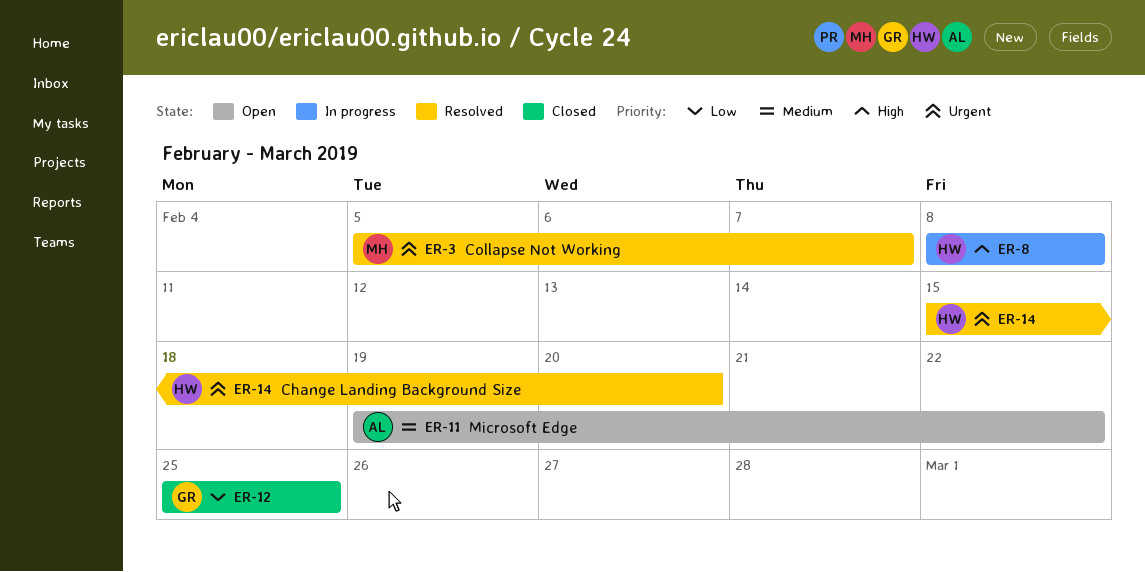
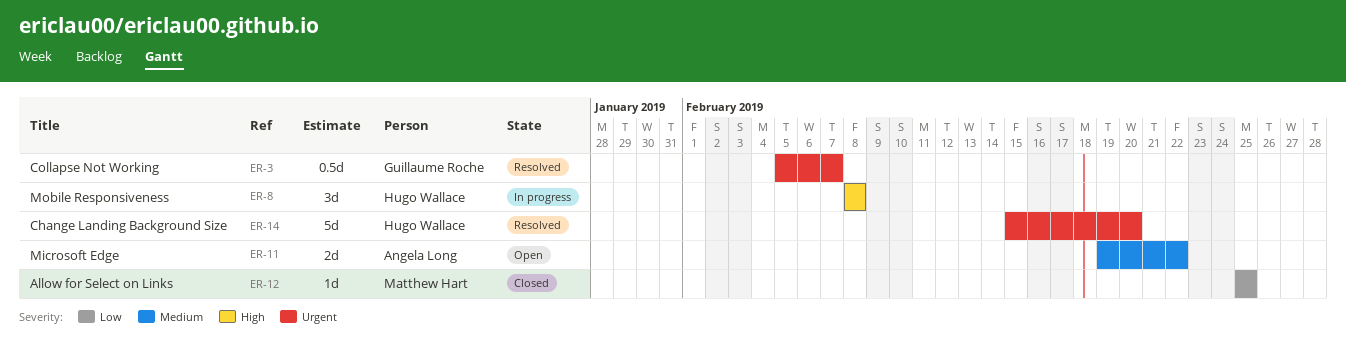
ER-3, owner: Matthew Hart -> Guillaume Roche
ER-12, owner: Guillaume Roche -> Matthew Hart

